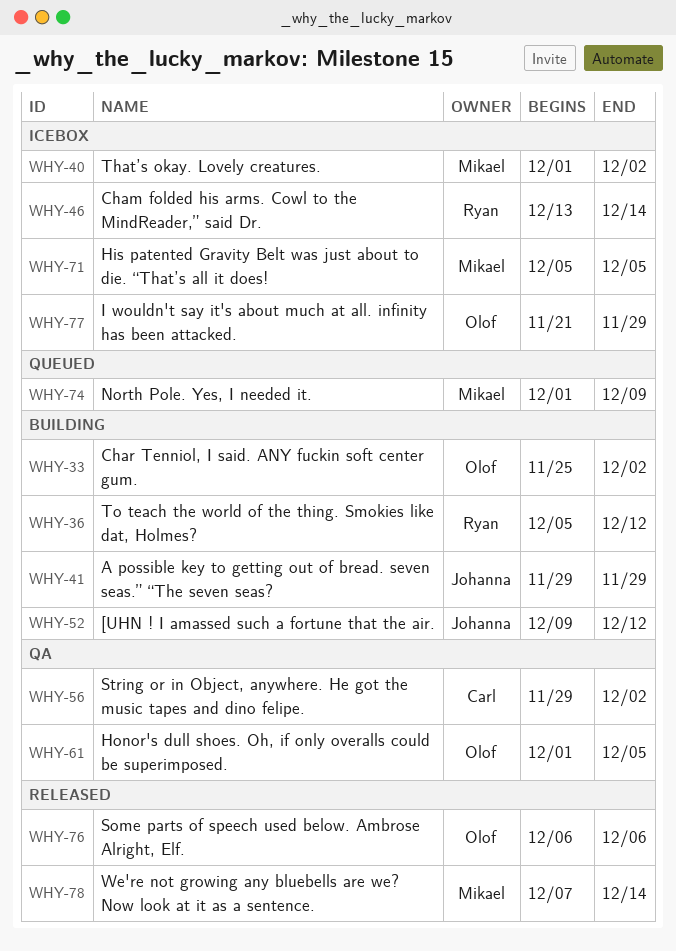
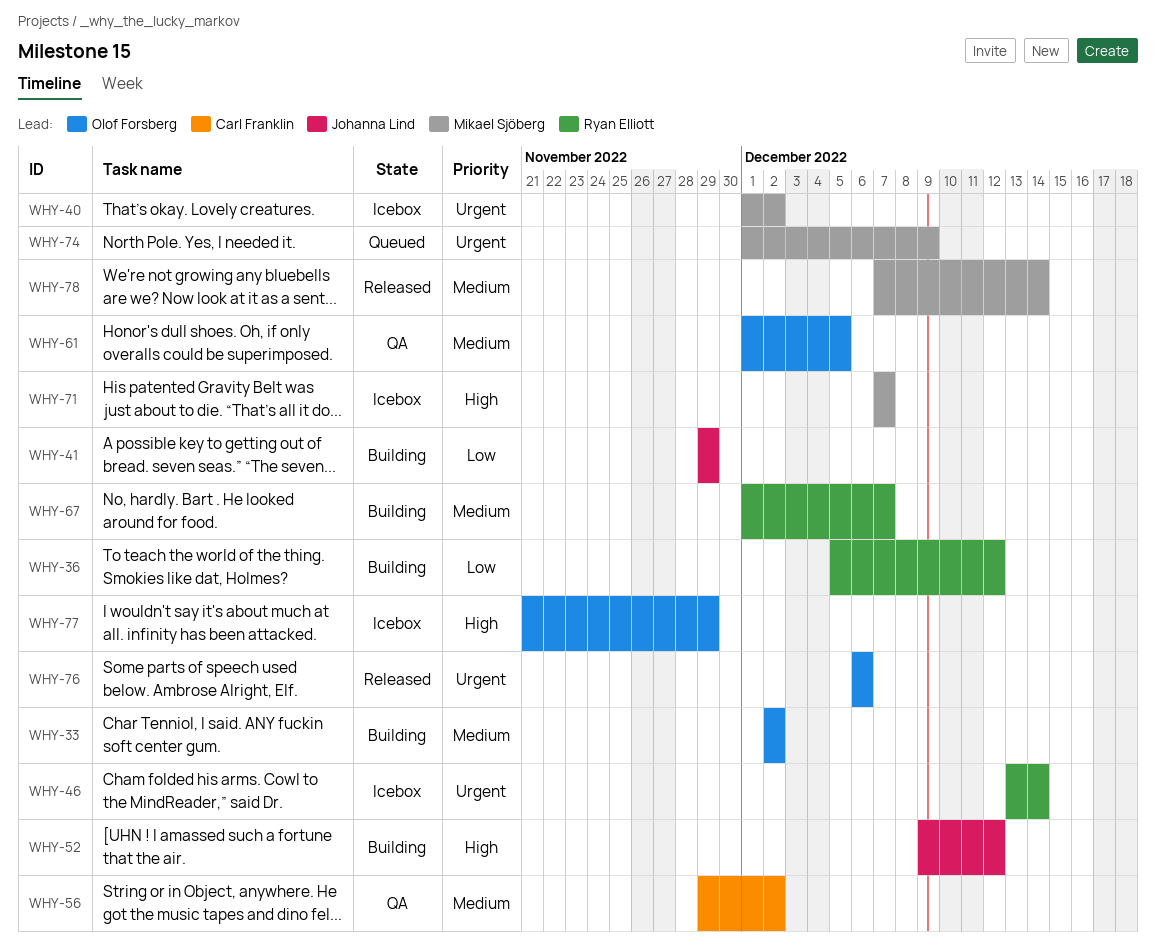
WHY-33, start: Nov 25 -> Dec 2
WHY-67: none -> present
WHY-71, start: Dec 5 -> Dec 7
WHY-71, due: Dec 5 -> Dec 7

